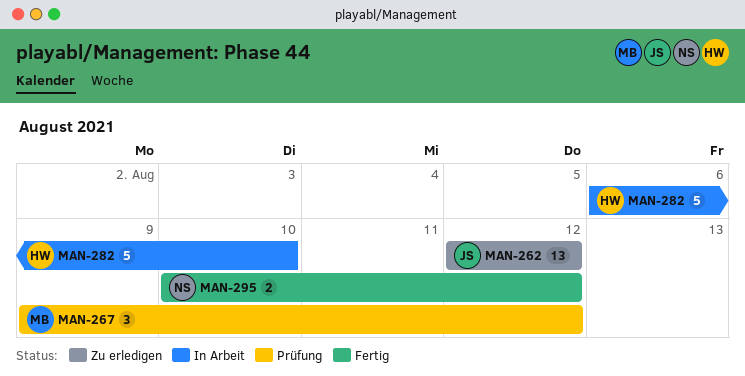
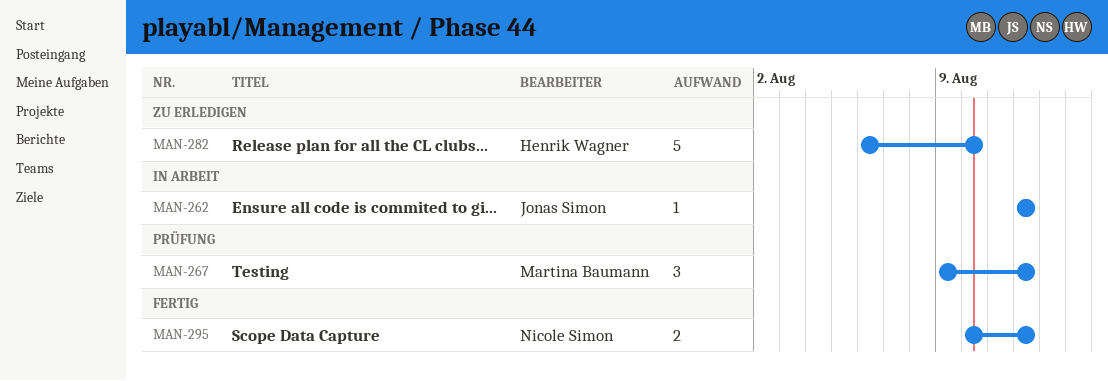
MAN-262, status: Zu erledigen -> In Arbeit
MAN-262, estimate: 13 -> 1
MAN-282, status: In Arbeit -> Zu erledigen

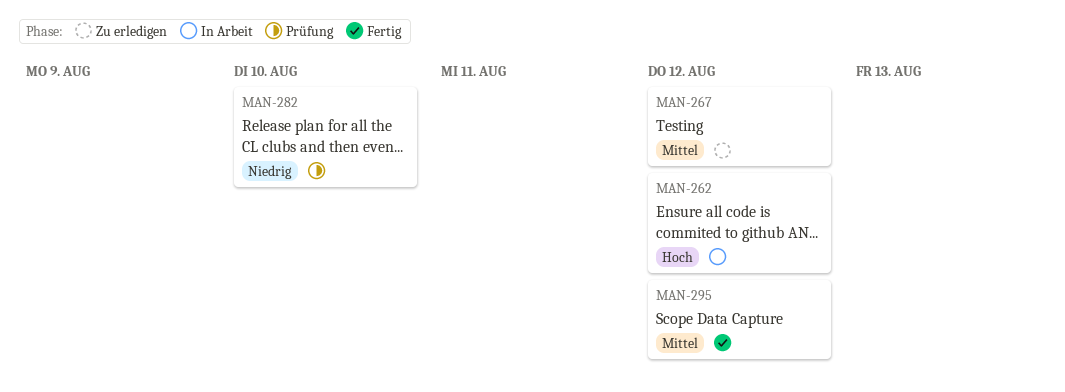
MAN-267, status: Prüfung -> Zu erledigen
MAN-282, status: Zu erledigen -> Prüfung

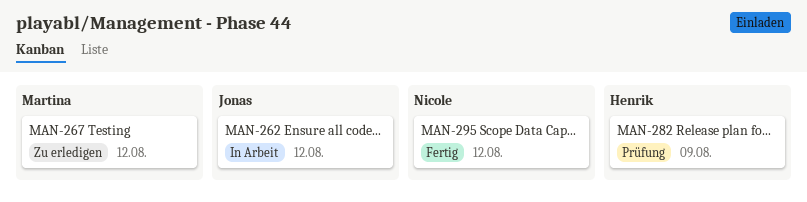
MAN-282, due: Aug 10 -> Aug 9

